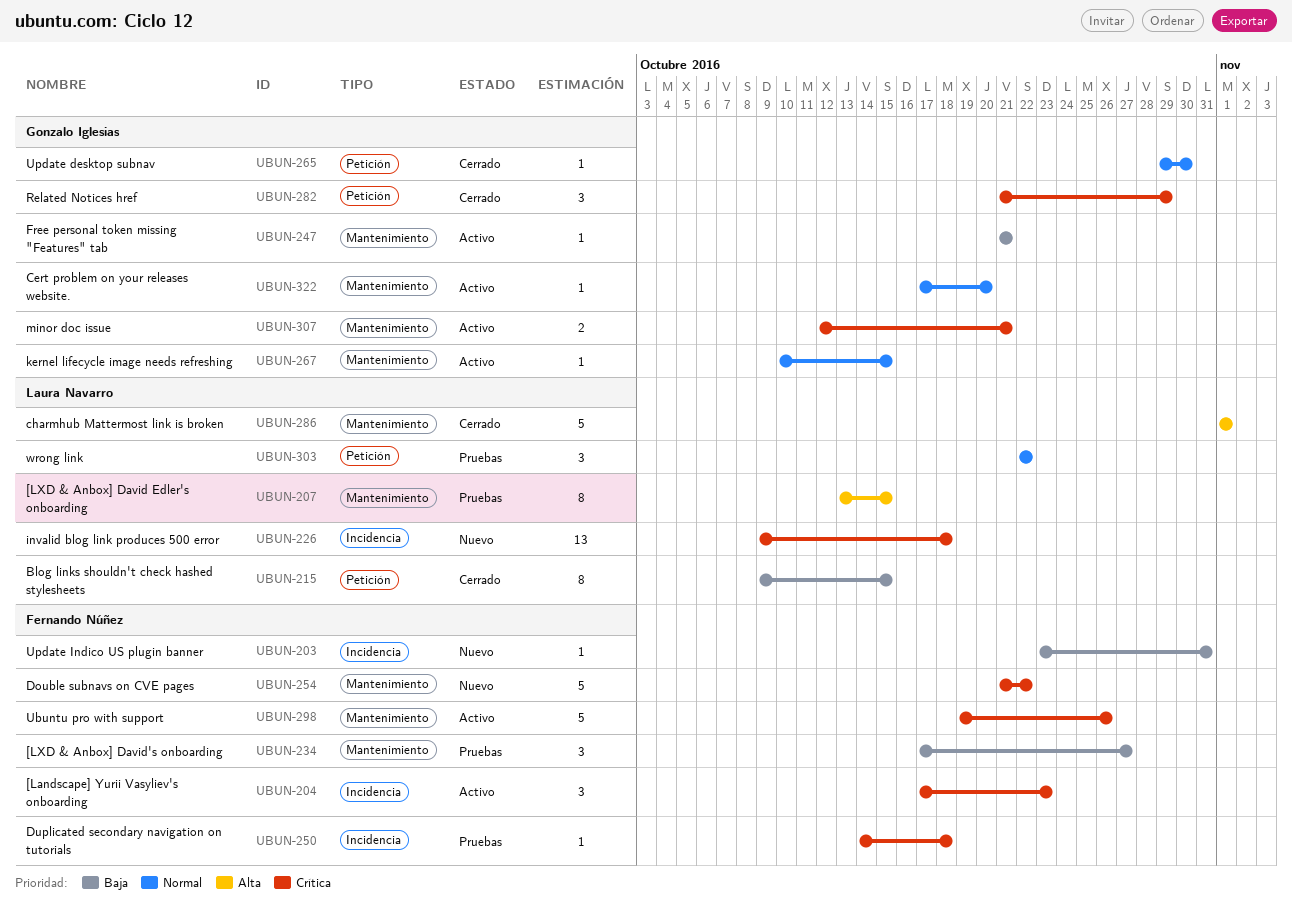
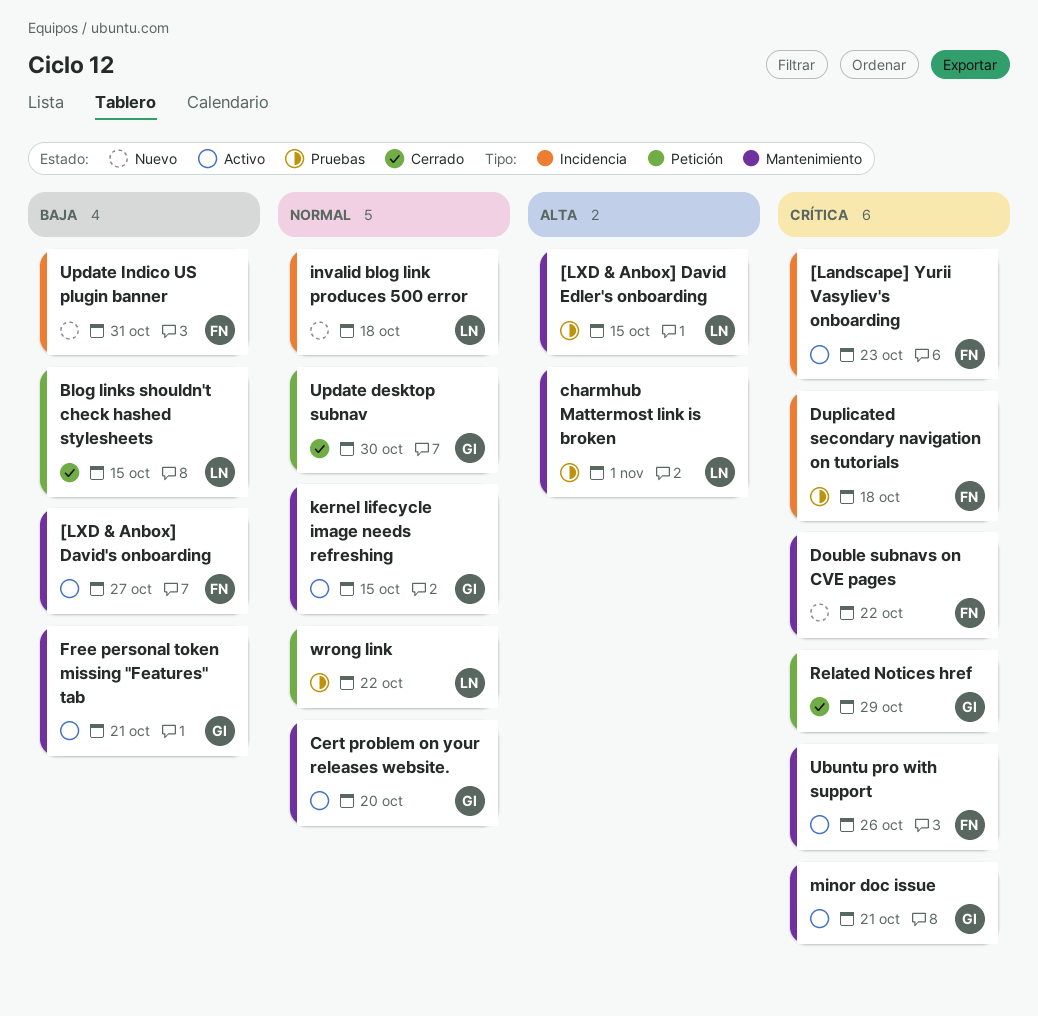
[LXD & Anbox] David's onboarding, status: Pruebas -> Activo
charmhub Mattermost link is broken, status: Cerrado -> Pruebas
invalid blog link produces 500 error, priority: Crítica -> Normal

